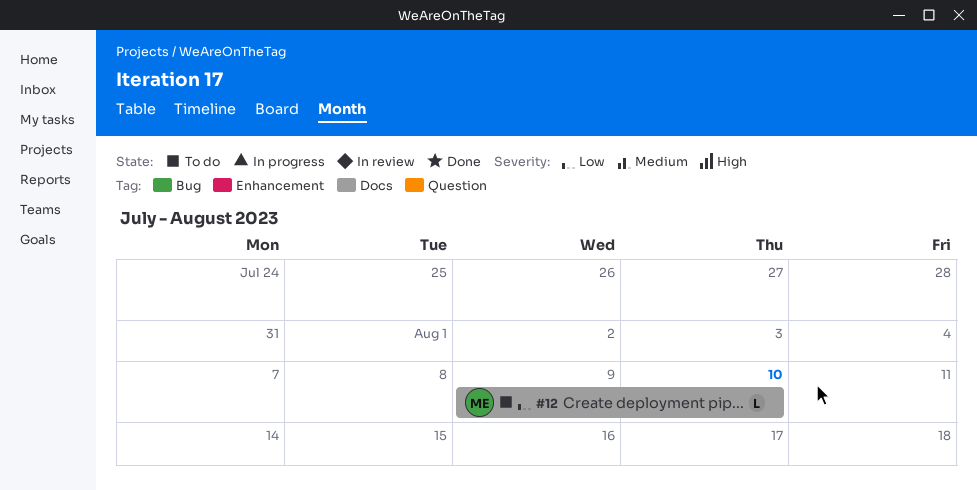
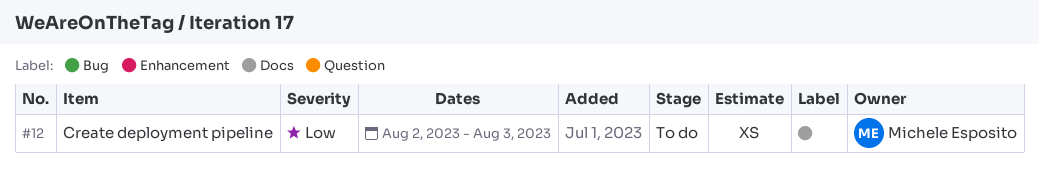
#12, estimate: L -> XS
#12, start: Aug 9 -> Aug 2
#12, due: Aug 10 -> Aug 3

